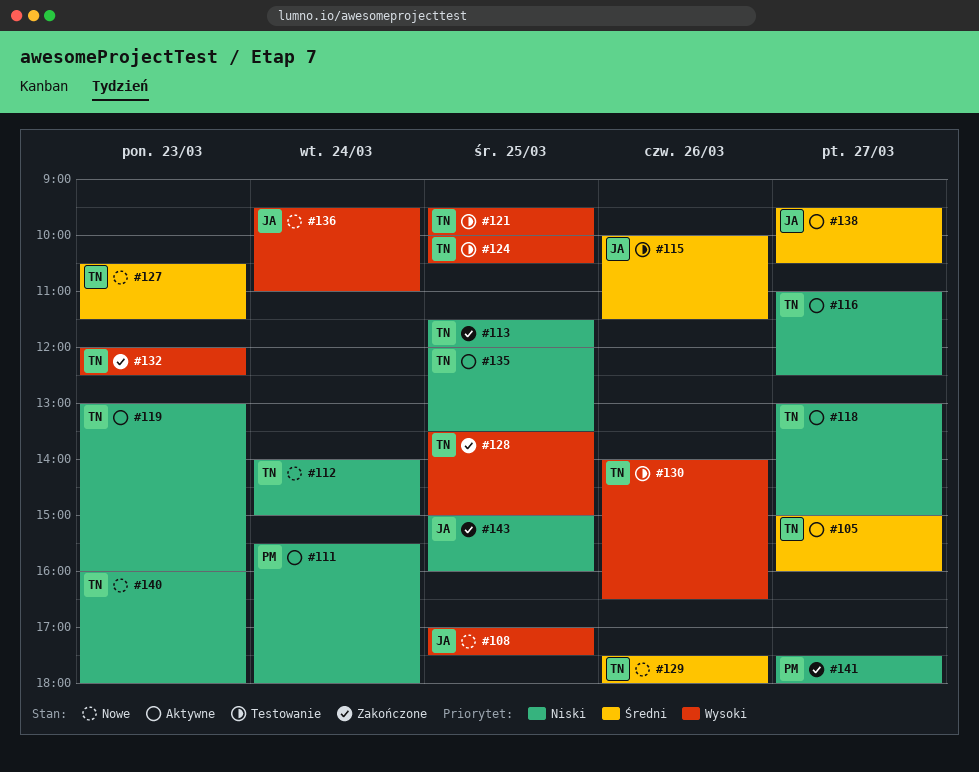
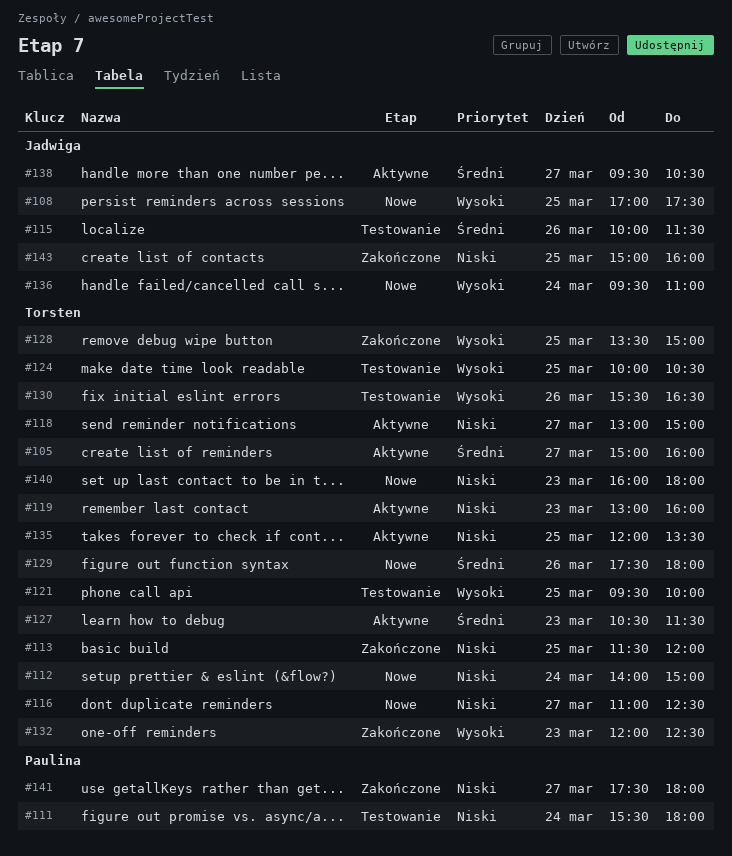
#111, status: Aktywne -> Testowanie
#116, status: Aktywne -> Nowe
#127, status: Nowe -> Aktywne
#130, begins: 14:00 -> 15:30

